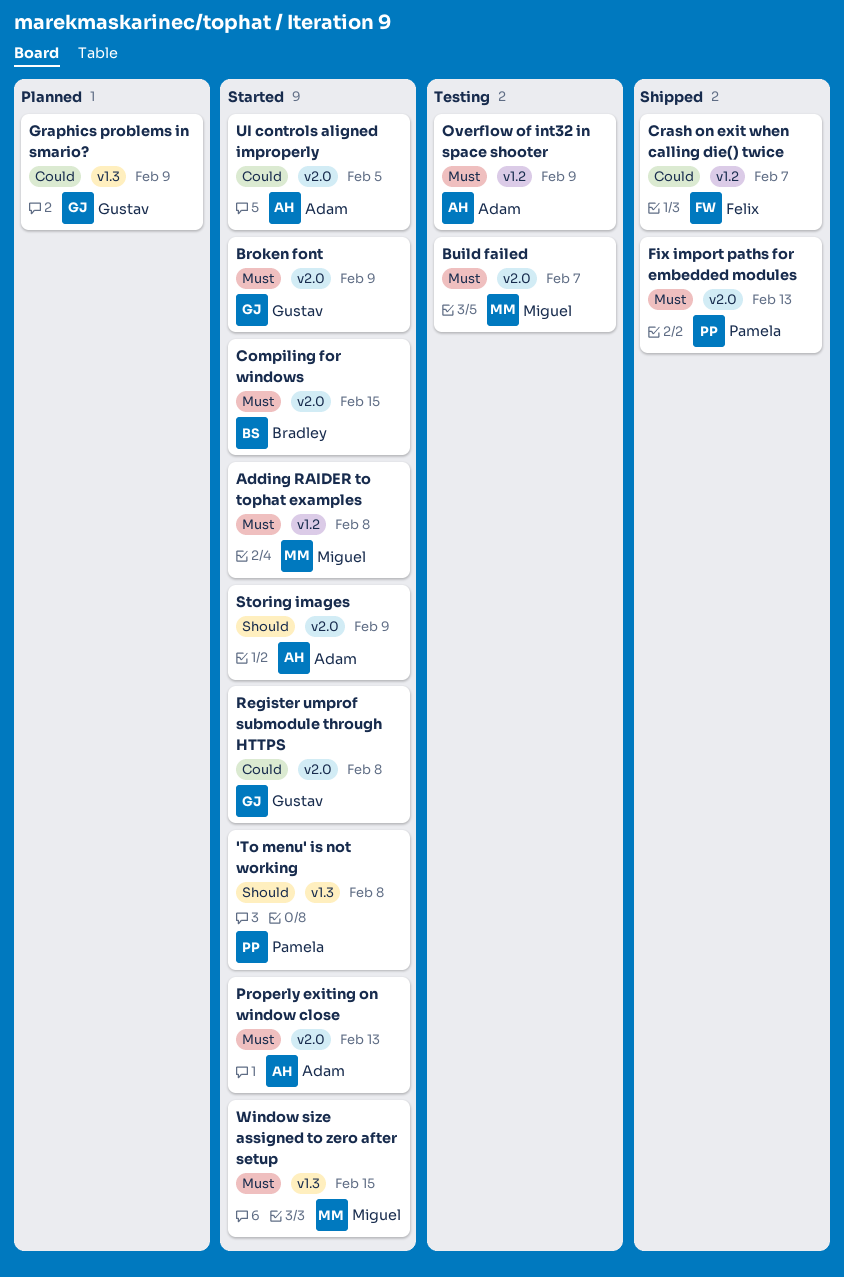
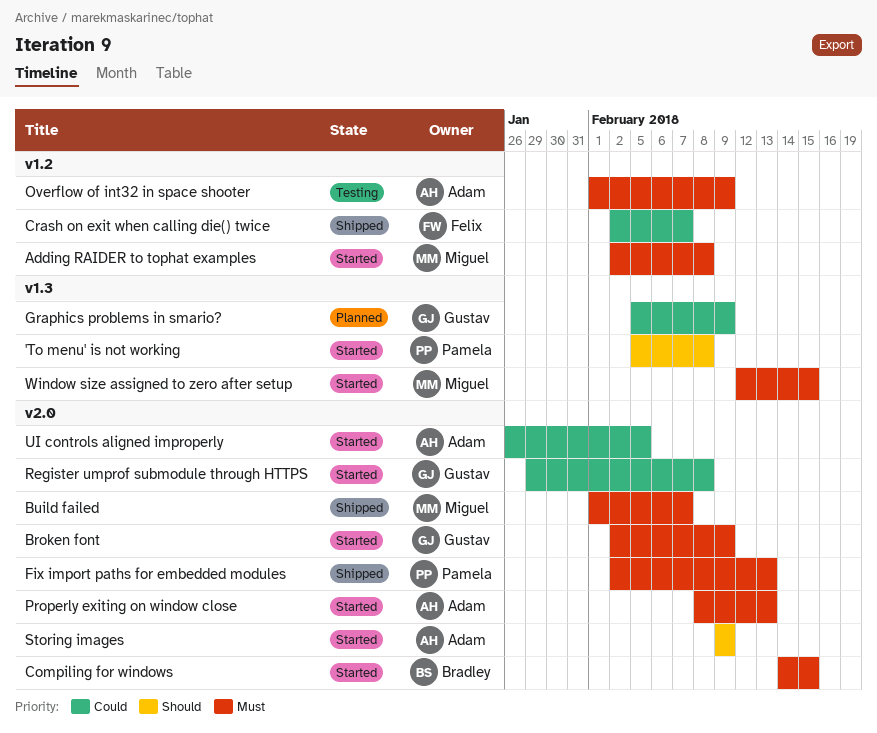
Build failed, status: Testing -> Shipped

